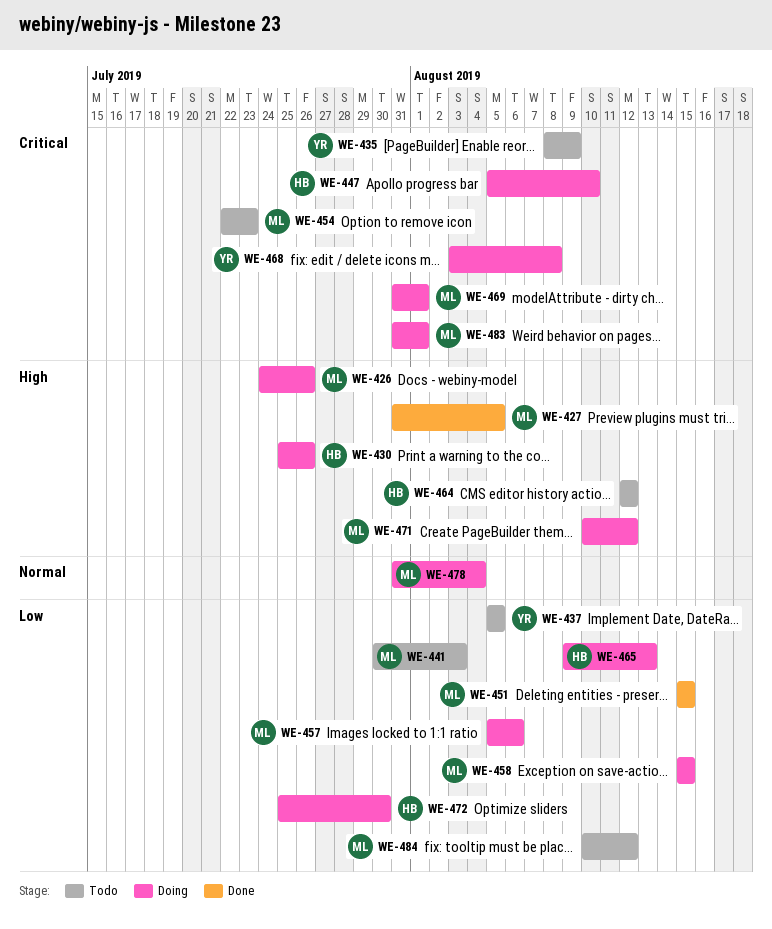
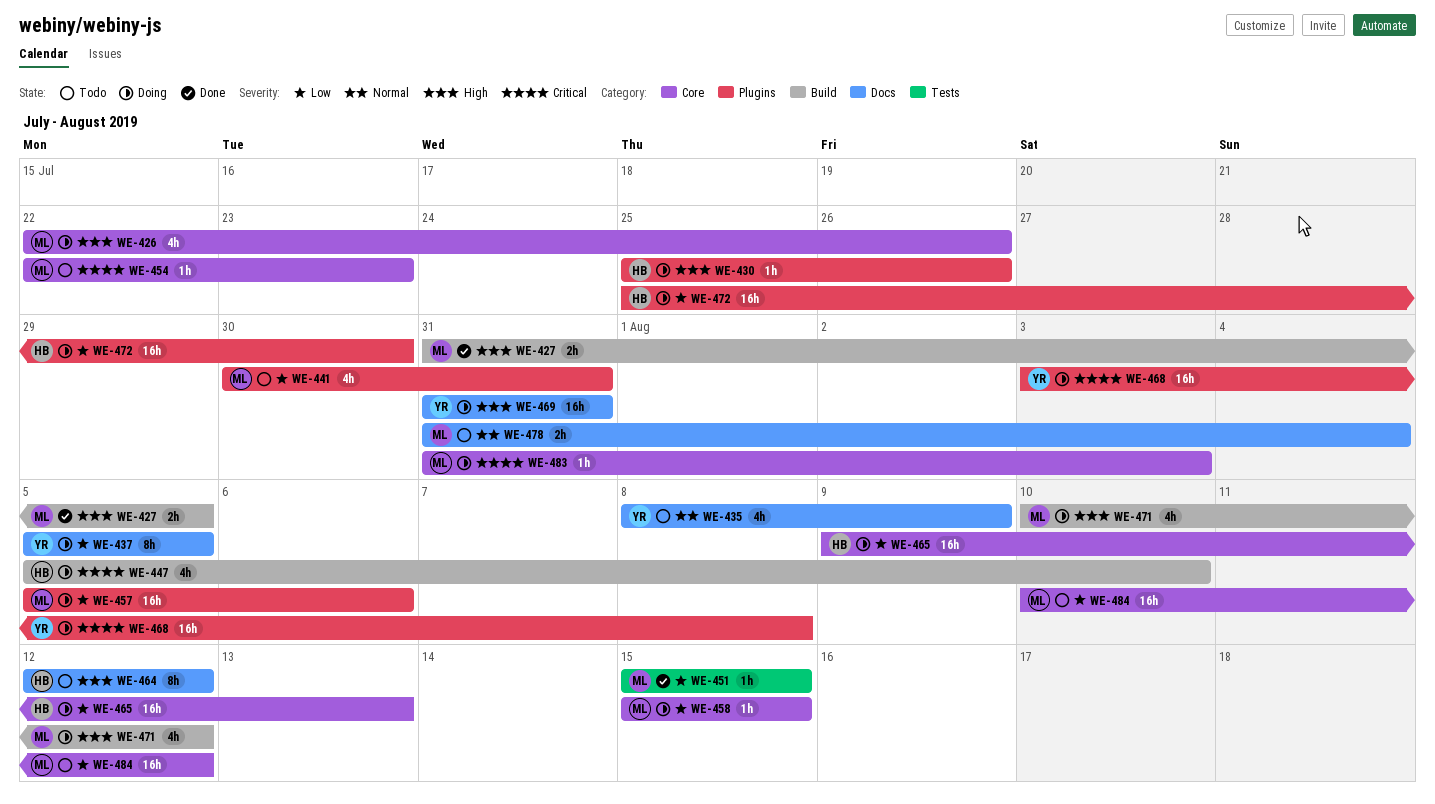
WE-426, start: Jul 24 -> Jul 22
WE-435, priority: Critical -> Normal
WE-437, status: Todo -> Doing
WE-441, due: Aug 3 -> Jul 31
WE-469, owner: ML -> YR
WE-469, priority: Critical -> High
WE-469, due: Aug 1 -> Jul 31
WE-478, status: Doing -> Todo
WE-483, due: Aug 1 -> Aug 3

